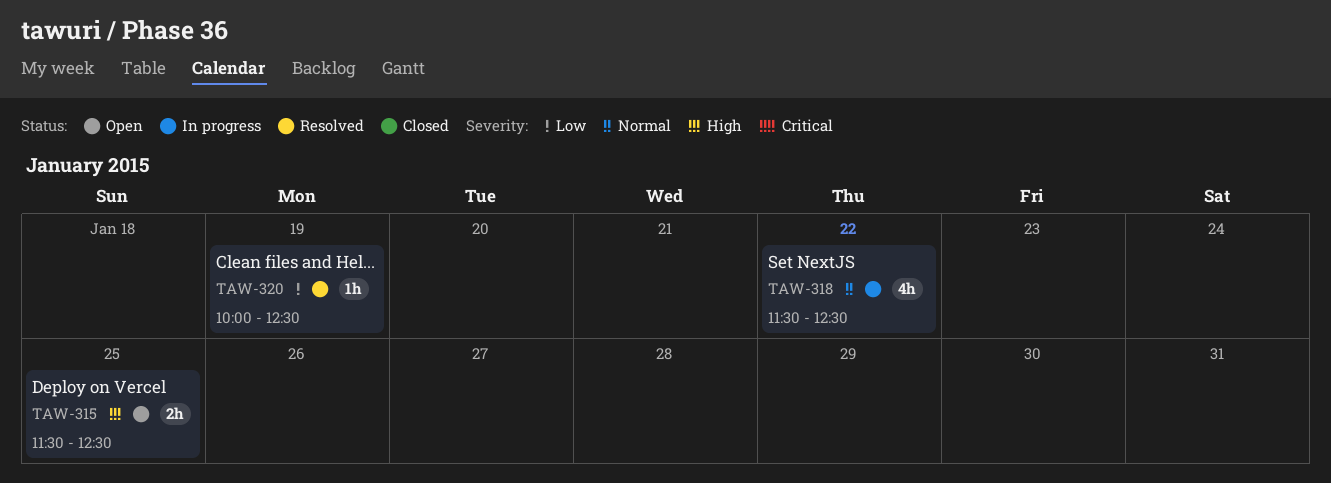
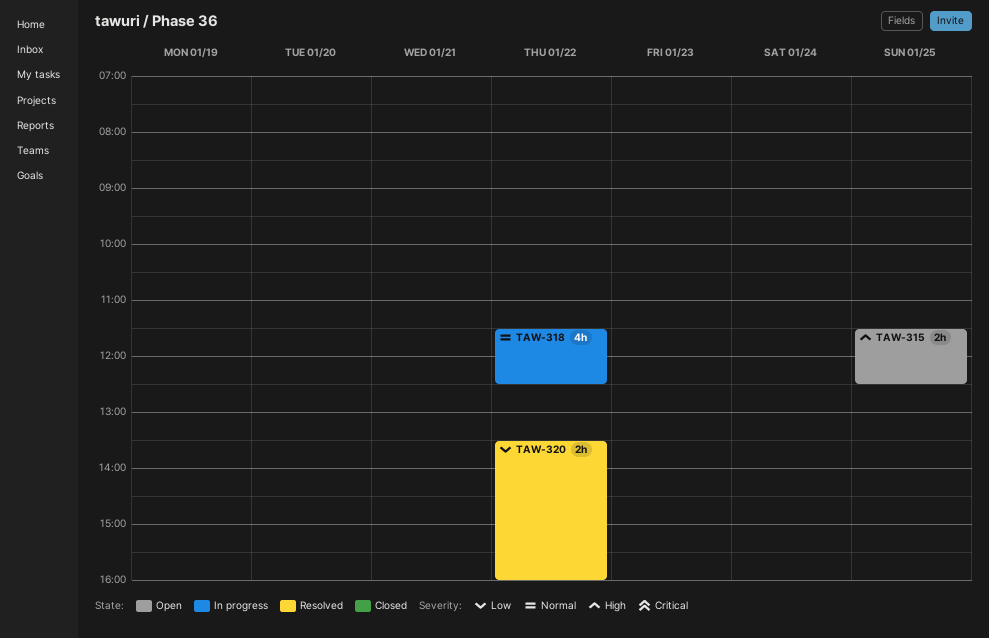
TAW-320, estimate: 1h -> 2h
TAW-320, day: Jan 19 -> Jan 22
TAW-320, begins: 10:00 -> 13:30
TAW-320, ends: 12:30 -> 16:00

